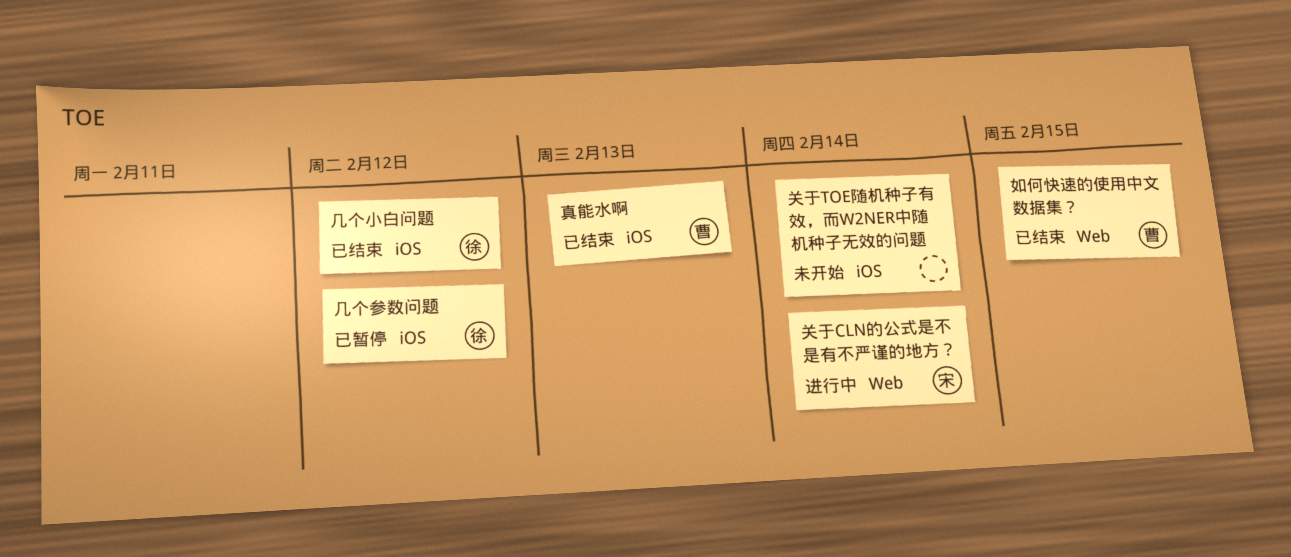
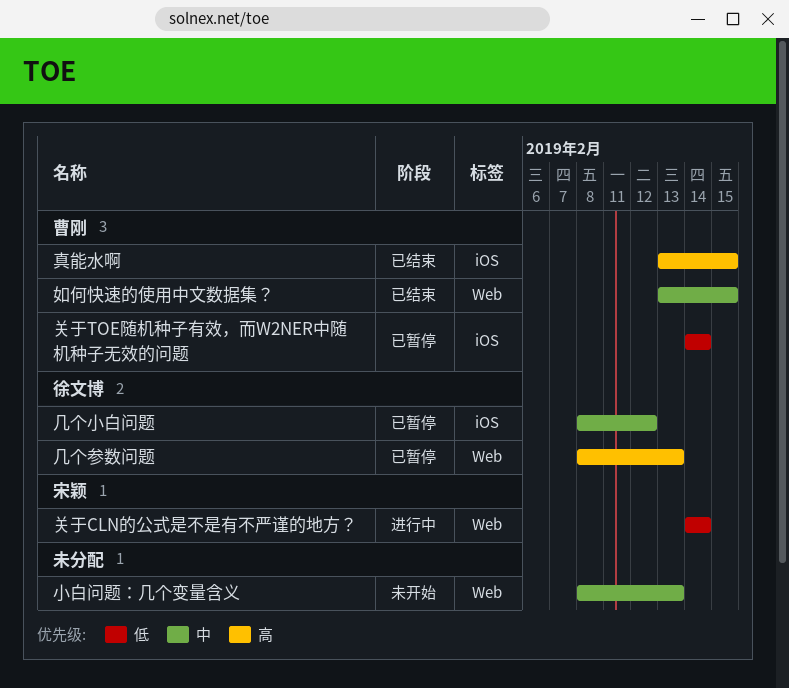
关于TOE随机种子有效，而W2NER中随机种子无效的问题, status: 未开始 -> 已暂停
关于TOE随机种子有效，而W2NER中随机种子无效的问题, owner: none -> 曹刚
几个参数问题, label: iOS -> Web
几个参数问题, due: Feb 12 -> Feb 13
几个小白问题, status: 已结束 -> 已暂停
小白问题：几个变量含义: none -> present
真能水啊, due: Feb 13 -> Feb 15

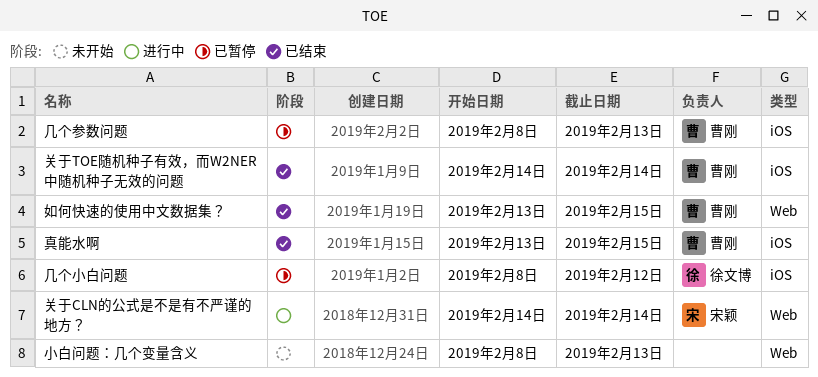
关于TOE随机种子有效，而W2NER中随机种子无效的问题, status: 已暂停 -> 已结束
几个参数问题, owner: 徐文博 -> 曹刚
几个参数问题, label: Web -> iOS

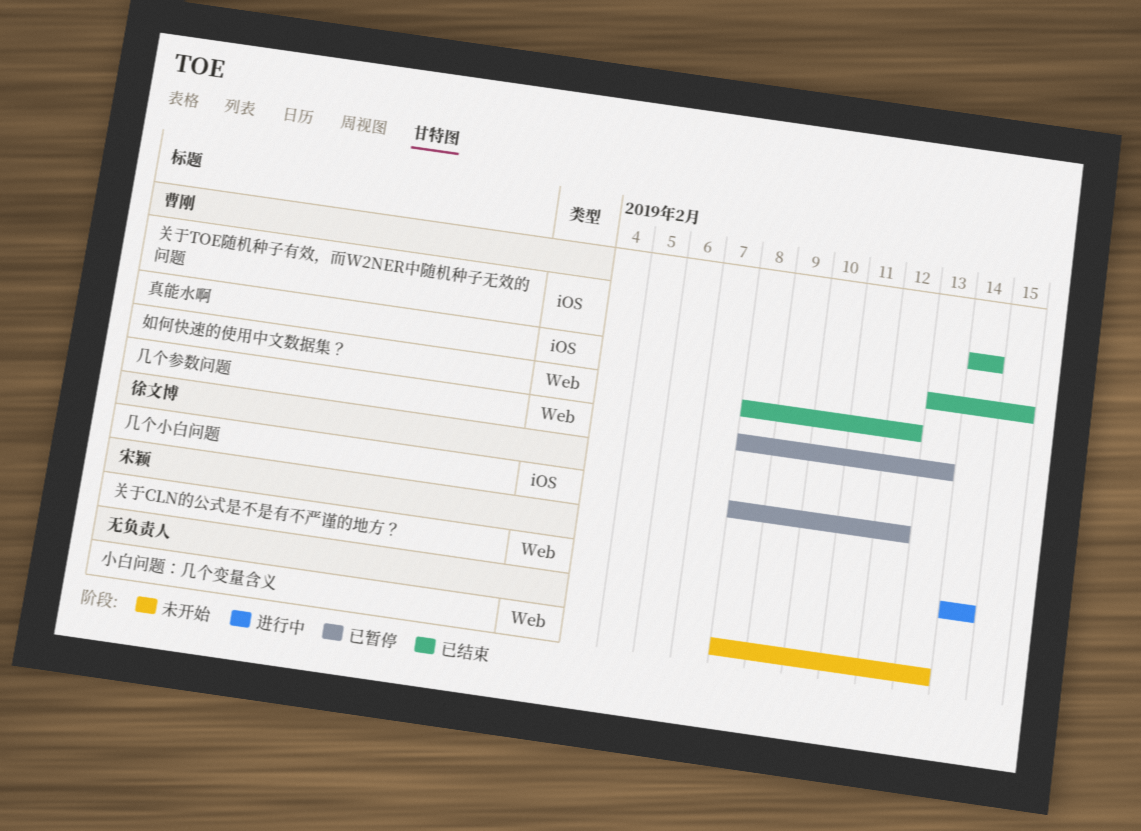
几个参数问题, label: iOS -> Web
如何快速的使用中文数据集？, start: Feb 13 -> Feb 8
如何快速的使用中文数据集？, due: Feb 15 -> Feb 12

